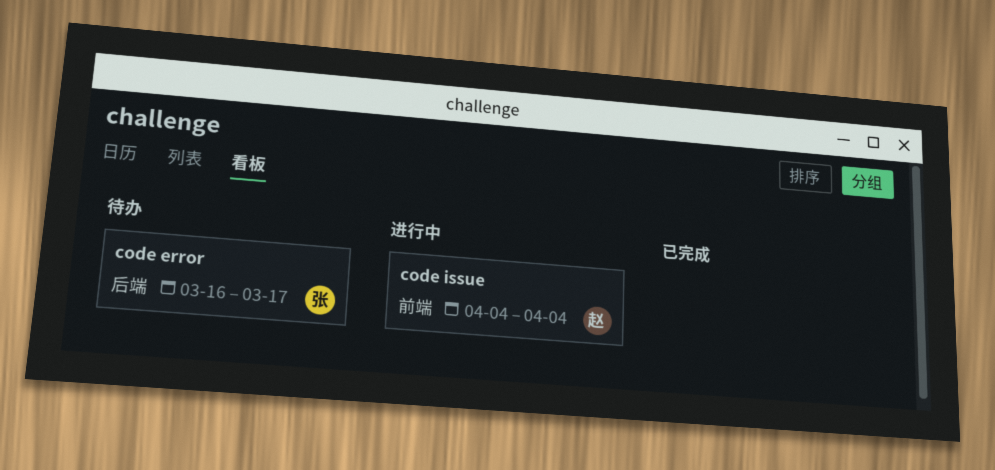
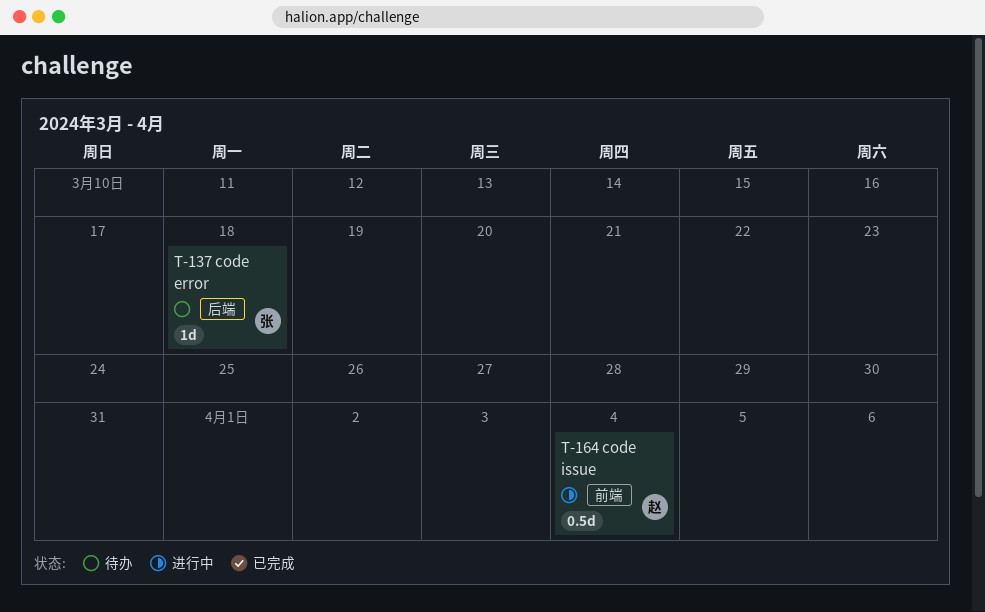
code error, due: Mar 17 -> Mar 18

